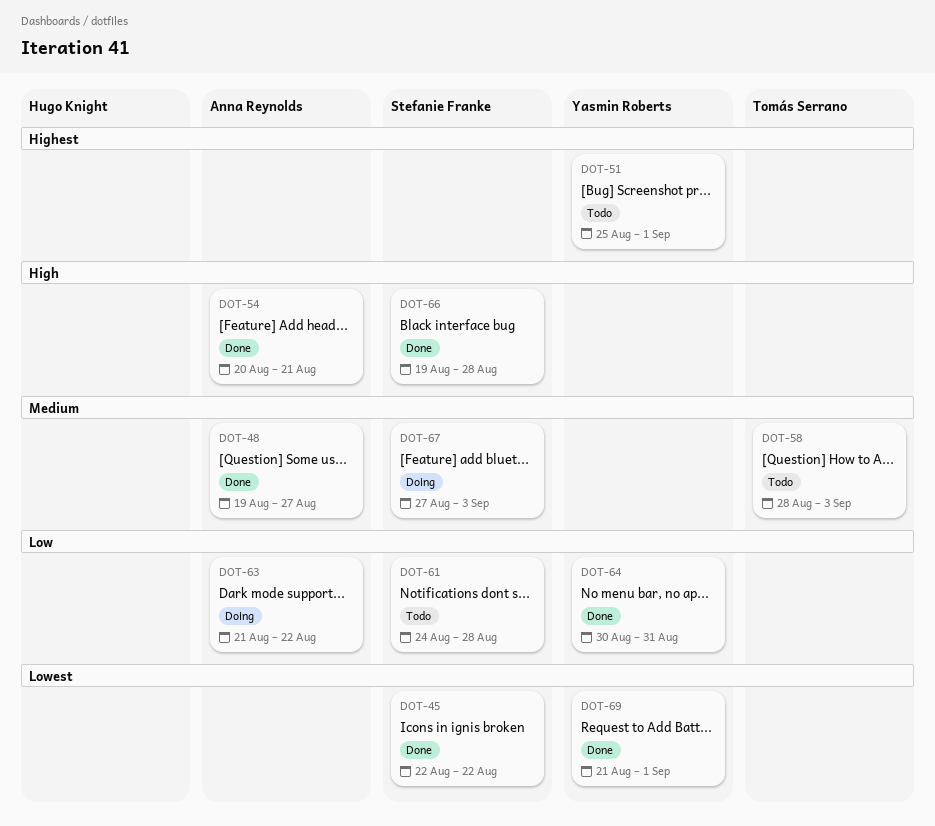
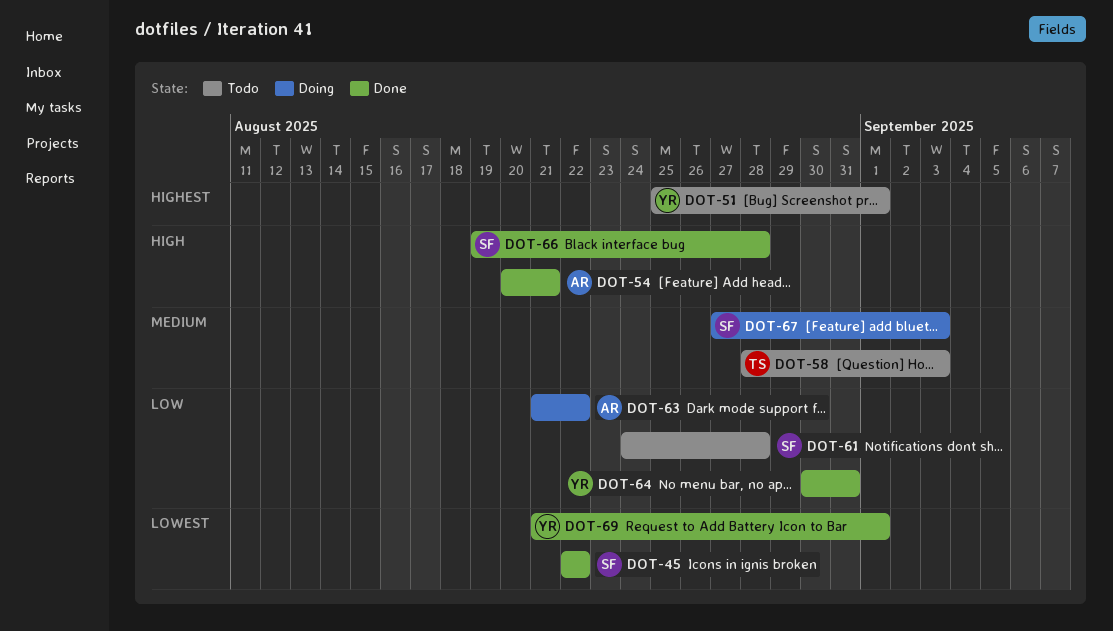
DOT-48: present -> none

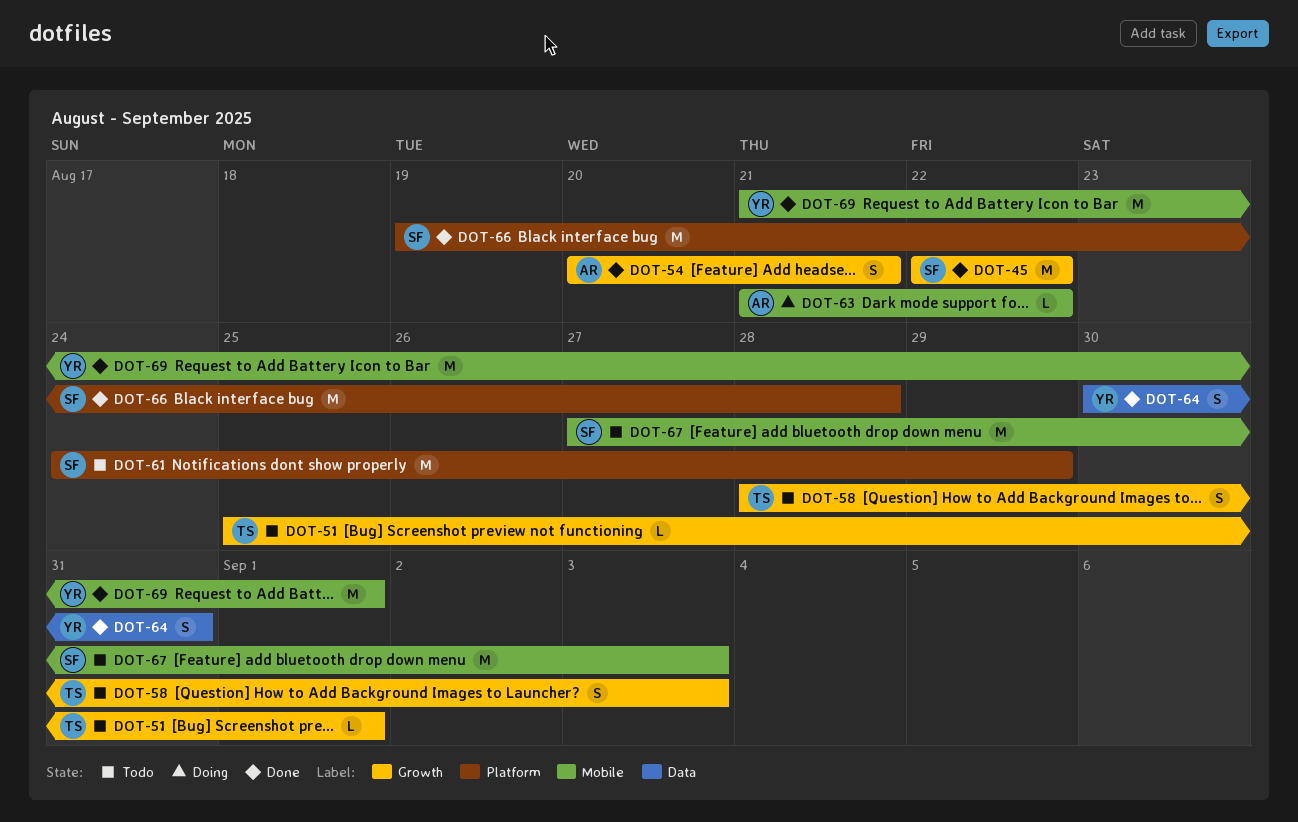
DOT-51, owner: YR -> TS
DOT-61, due: Aug 28 -> Aug 29
DOT-67, status: Doing -> Todo

